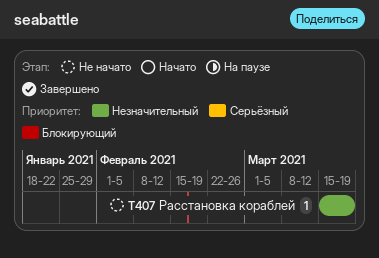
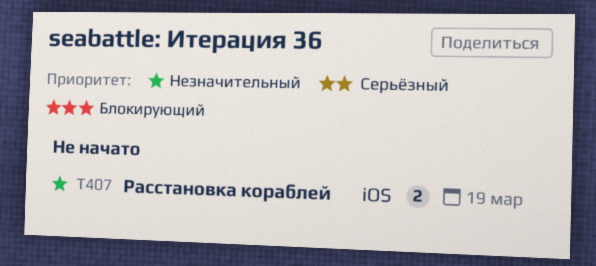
T407, estimate: 1 -> 2

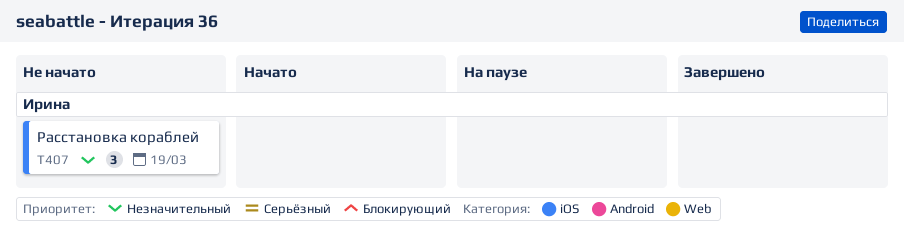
T407, estimate: 2 -> 3

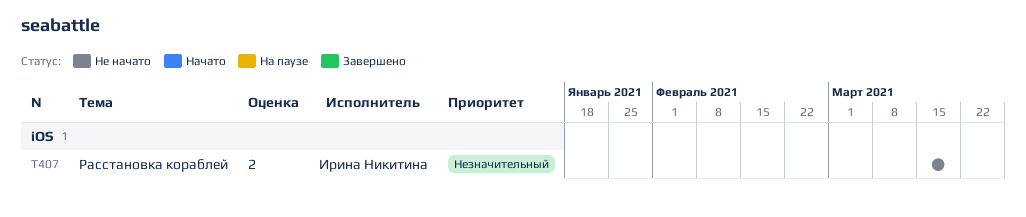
T407, estimate: 3 -> 2

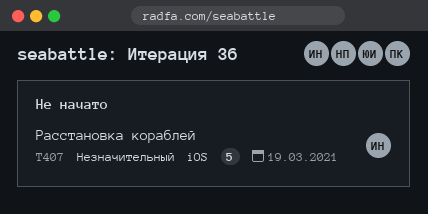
T407, estimate: 2 -> 5

